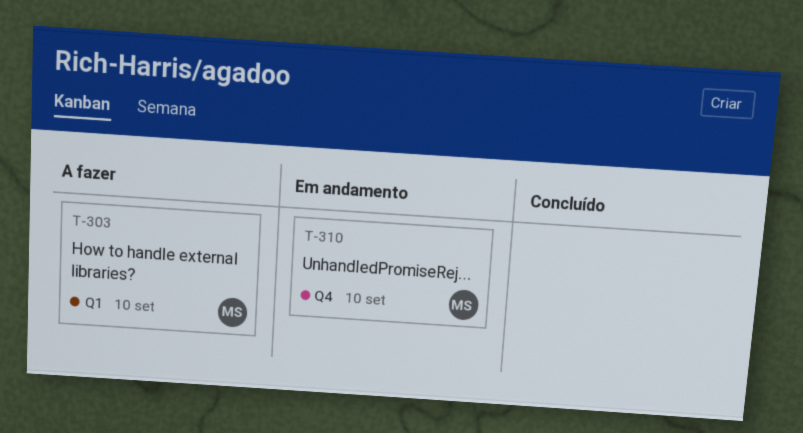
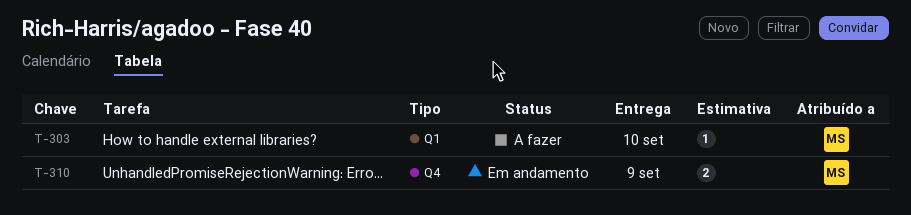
T-310, due: Sep 10 -> Sep 9

